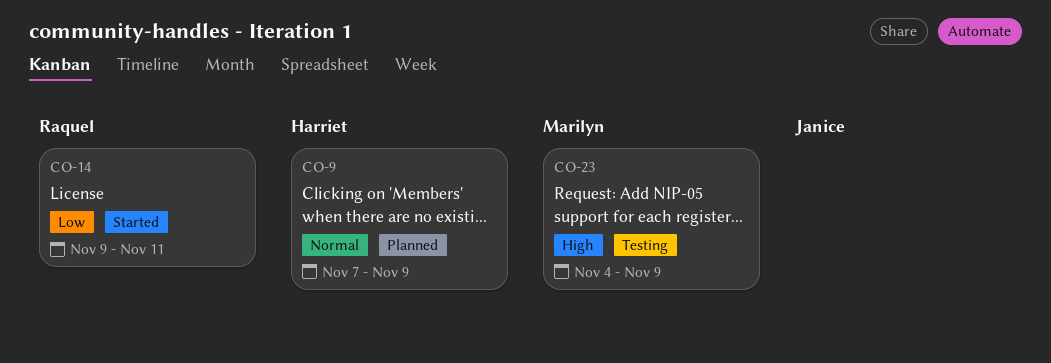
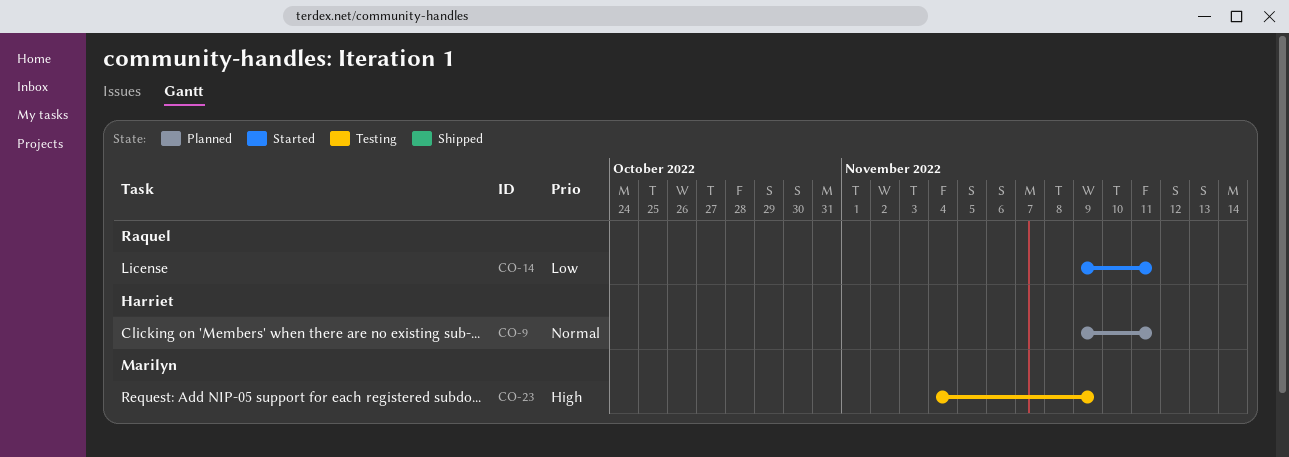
CO-9, start: Nov 7 -> Nov 9
CO-9, due: Nov 9 -> Nov 11

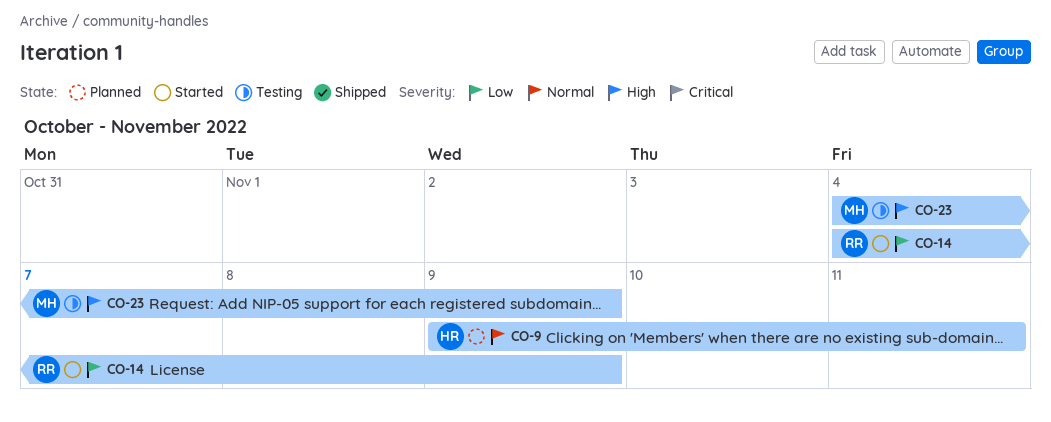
CO-14, start: Nov 9 -> Nov 4
CO-14, due: Nov 11 -> Nov 9

